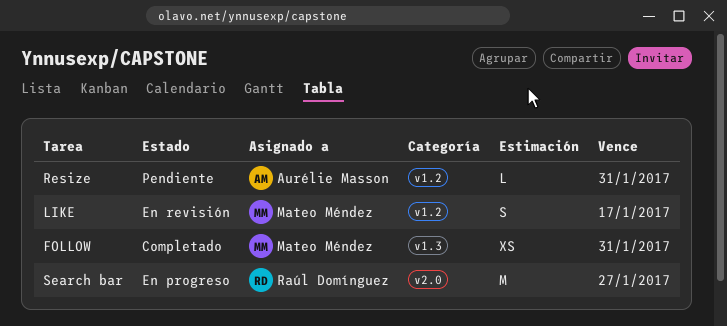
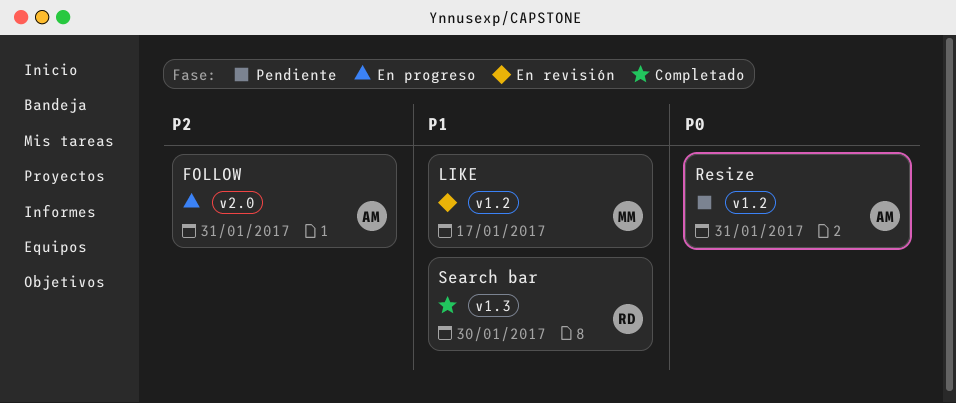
FOLLOW, status: Completado -> En progreso
FOLLOW, owner: Mateo Méndez -> Aurélie Masson
FOLLOW, label: v1.3 -> v2.0
Search bar, status: En progreso -> Completado
Search bar, label: v2.0 -> v1.3
Search bar, due: Jan 27 -> Jan 30

